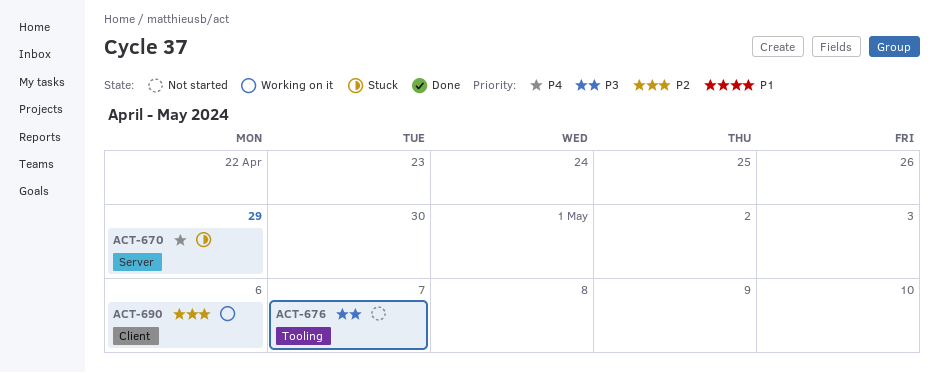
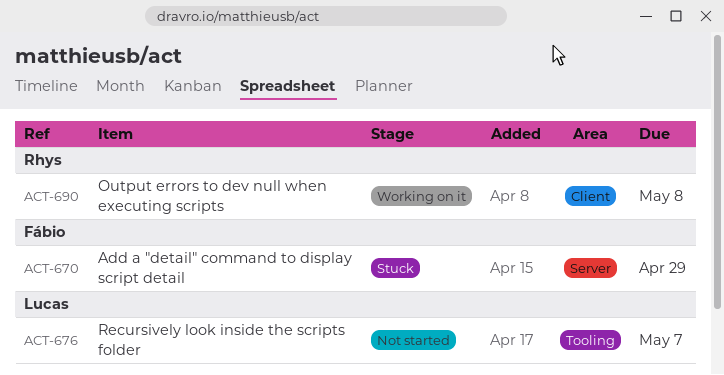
ACT-690, due: May 6 -> May 8

